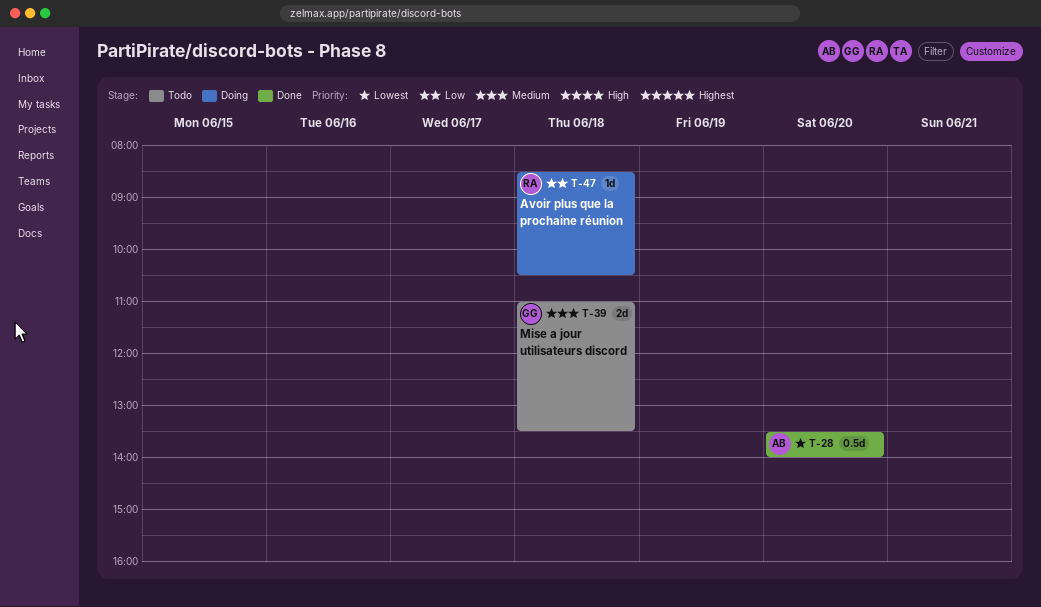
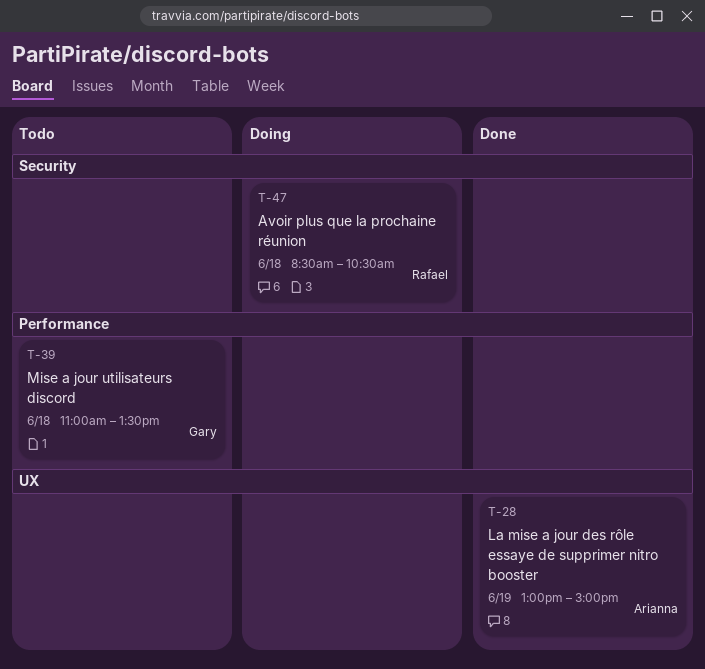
T-28, day: Jun 20 -> Jun 19
T-28, begins: 13:30 -> 13:00
T-28, ends: 14:00 -> 15:00

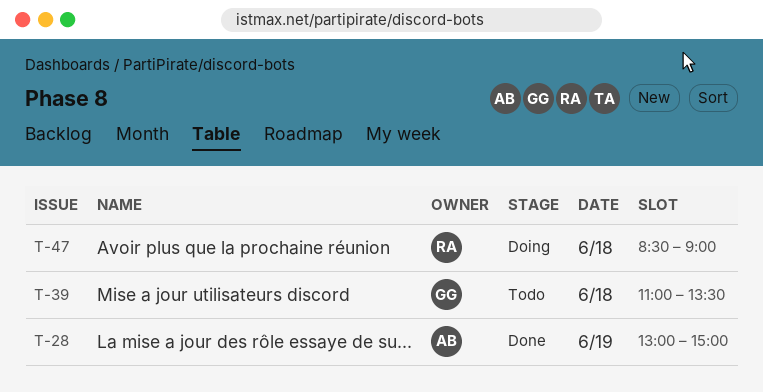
T-47, ends: 10:30 -> 09:00

